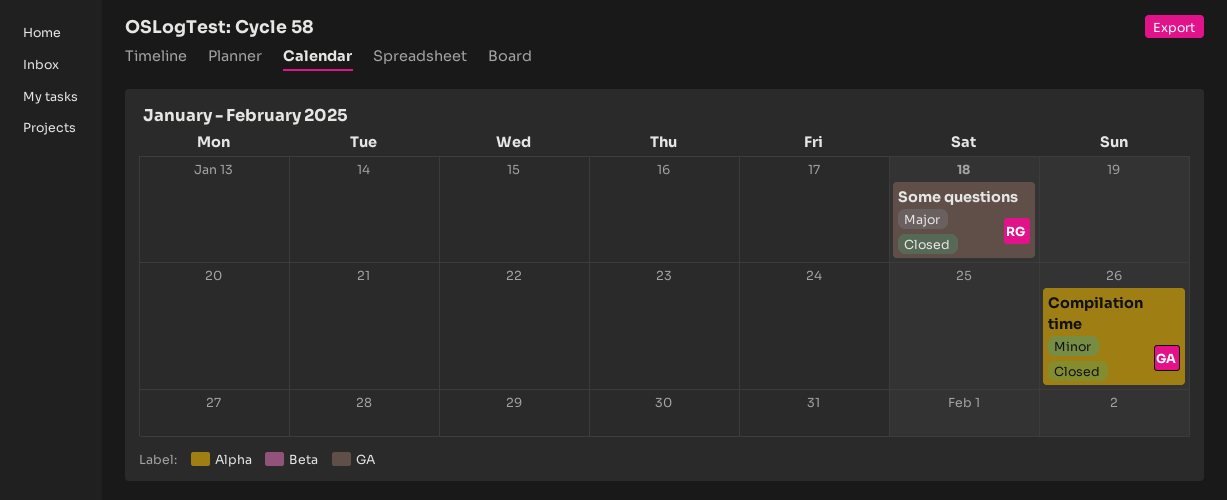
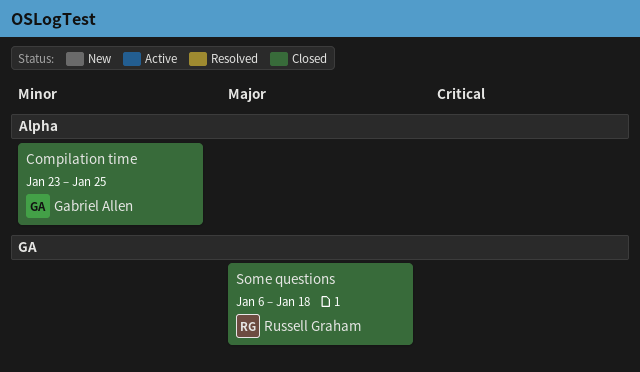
Compilation time, due: Jan 26 -> Jan 25

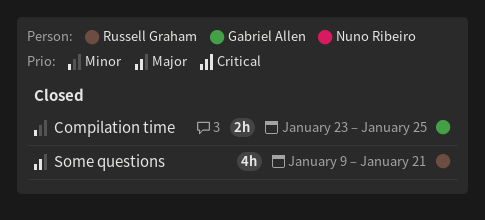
Some questions, start: Jan 6 -> Jan 9
Some questions, due: Jan 18 -> Jan 21

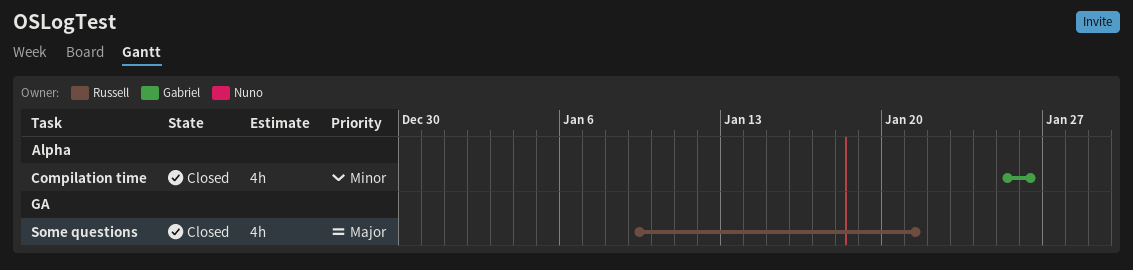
Compilation time, estimate: 2h -> 4h
Compilation time, start: Jan 23 -> Jan 25
Compilation time, due: Jan 25 -> Jan 26

